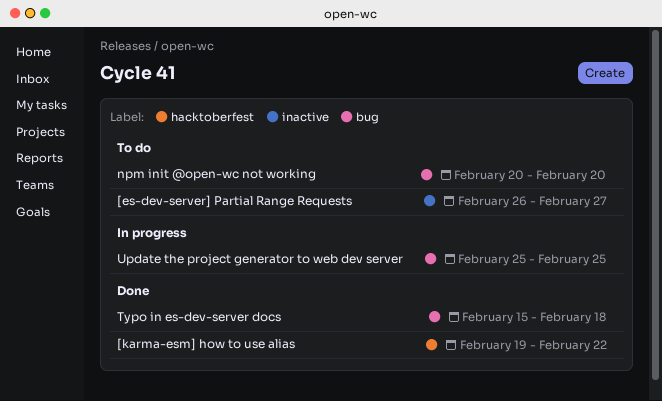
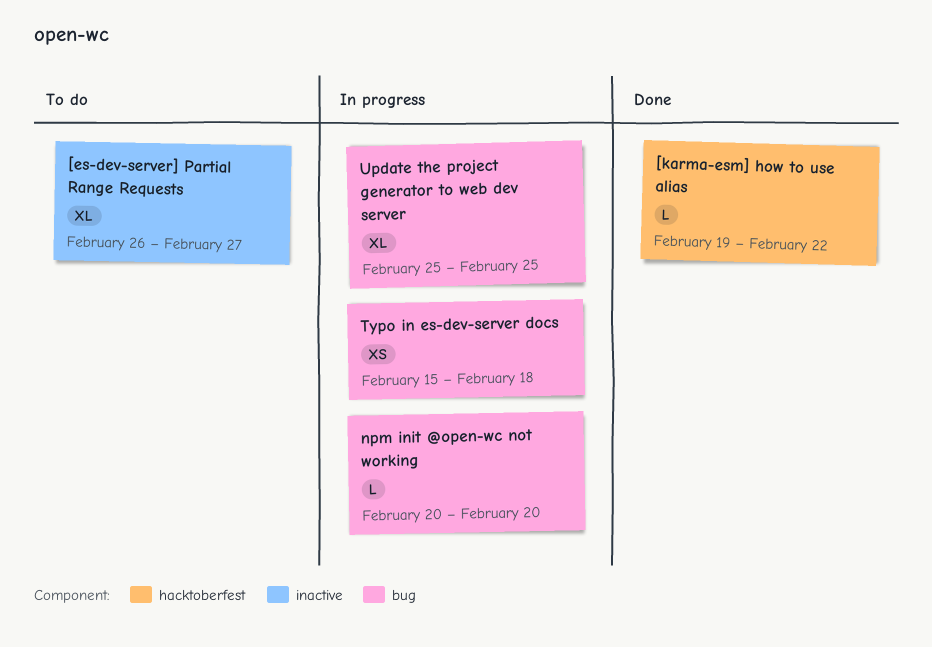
npm init @open-wc not working, status: To do -> In progress
Typo in es-dev-server docs, status: Done -> In progress

